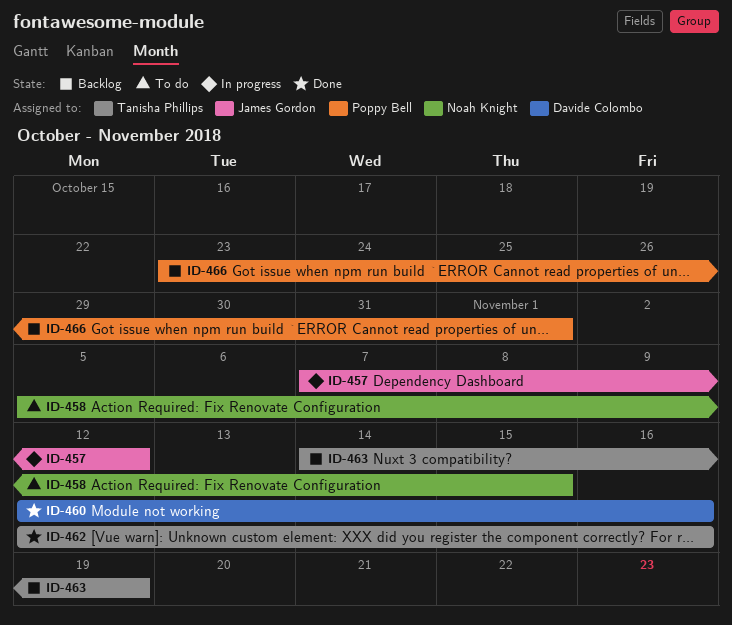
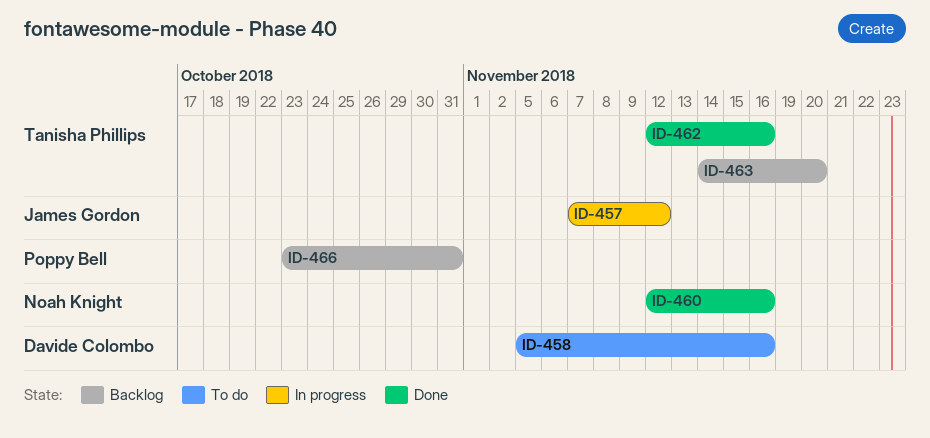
ID-458, owner: Noah Knight -> Davide Colombo
ID-458, due: Nov 15 -> Nov 16
ID-460, owner: Davide Colombo -> Noah Knight
ID-463, due: Nov 19 -> Nov 20
ID-466, due: Nov 1 -> Oct 31

